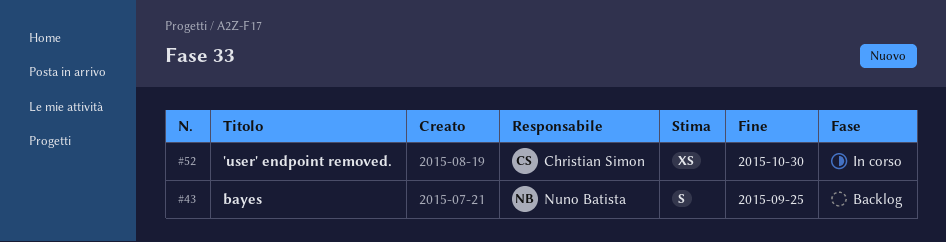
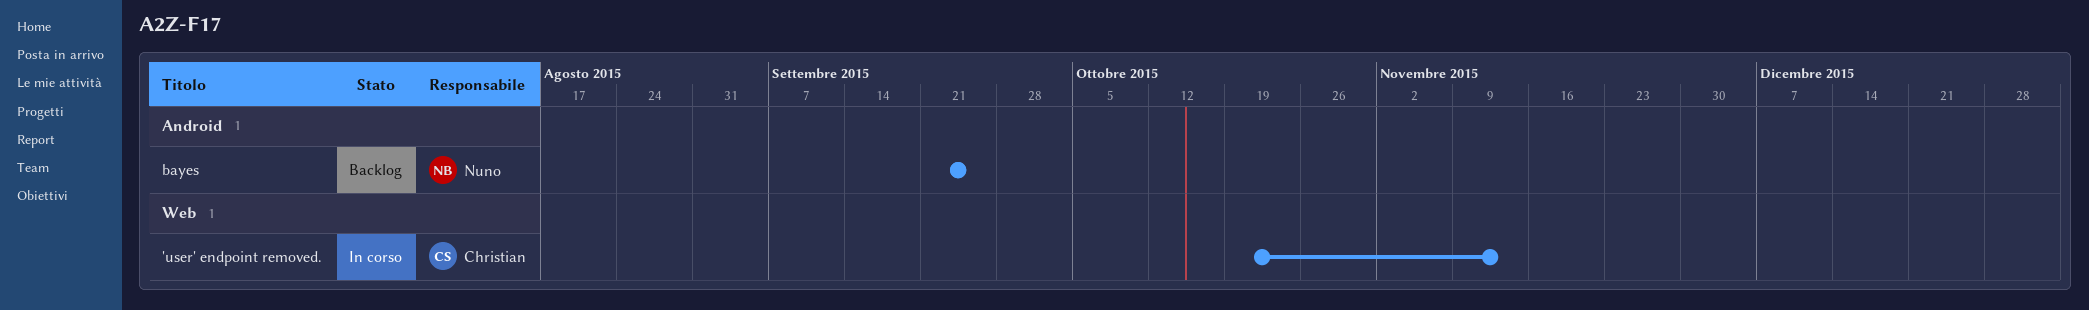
'user' endpoint removed., due: Oct 30 -> Nov 13

